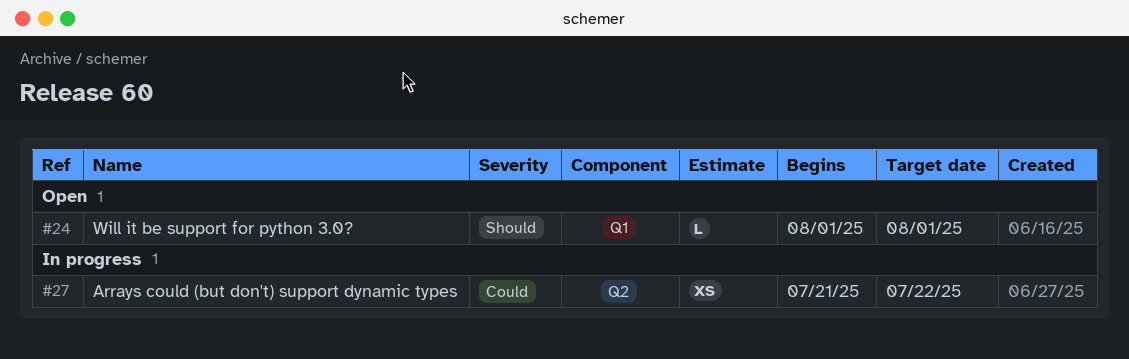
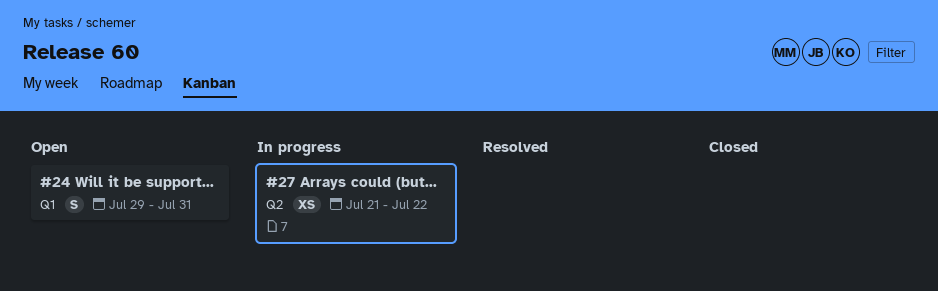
#24, estimate: L -> S
#24, start: Aug 1 -> Jul 29
#24, due: Aug 1 -> Jul 31

